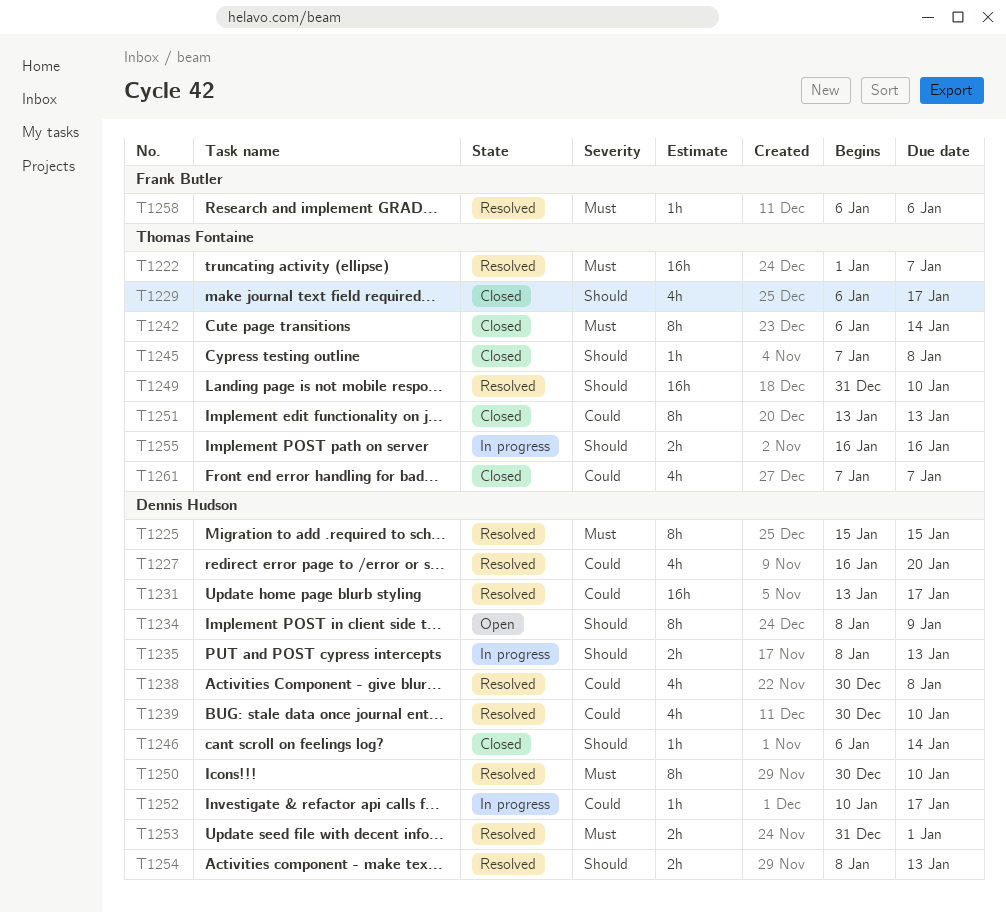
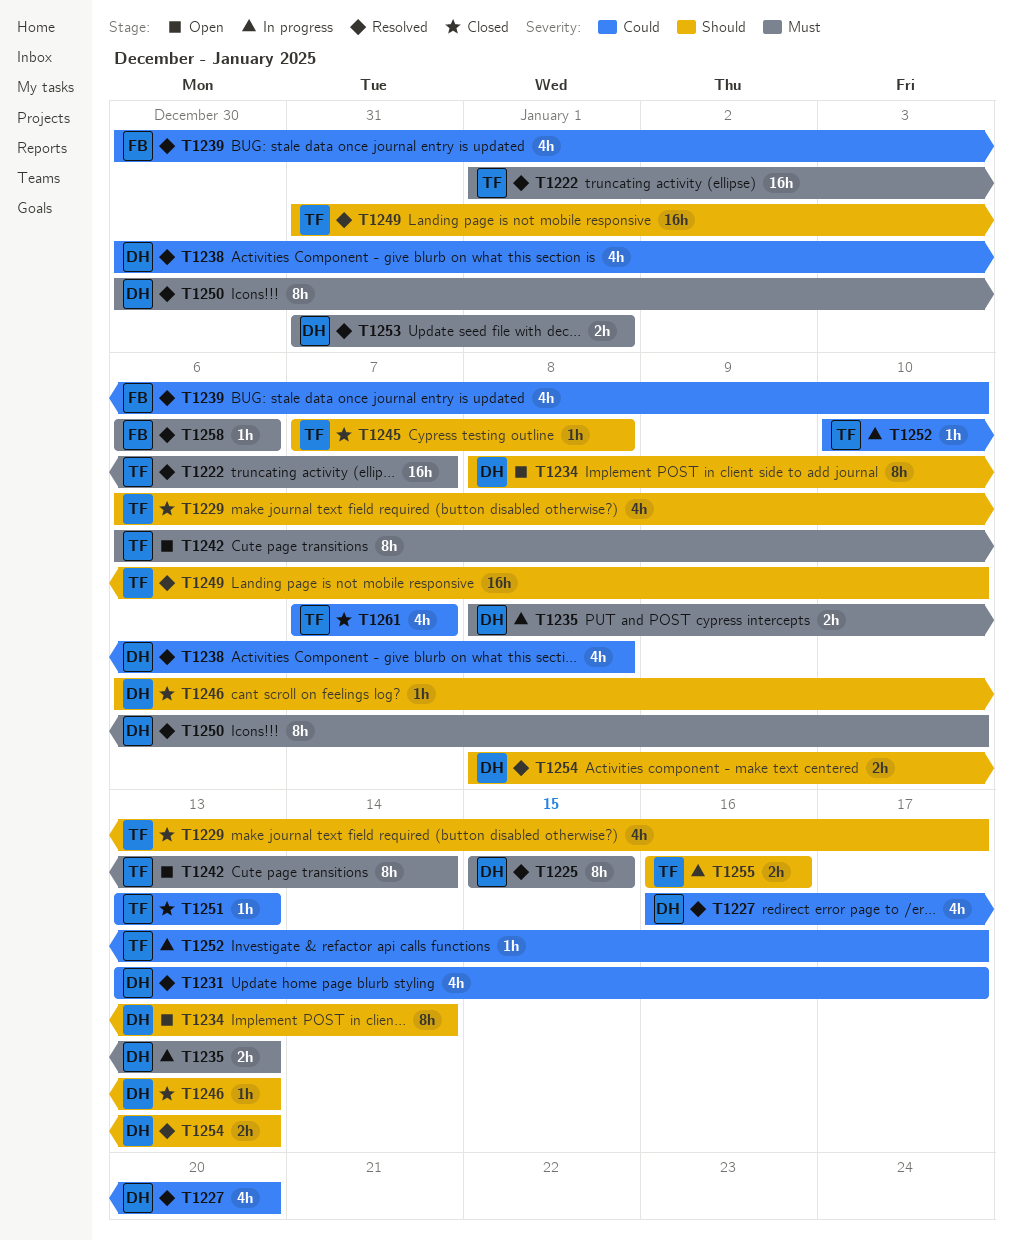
T1231, estimate: 16h -> 4h
T1234, due: Jan 9 -> Jan 14
T1235, priority: Should -> Must
T1239, owner: Dennis Hudson -> Frank Butler
T1242, status: Closed -> Open
T1246, due: Jan 14 -> Jan 13
T1251, estimate: 8h -> 1h
T1252, owner: Dennis Hudson -> Thomas Fontaine

